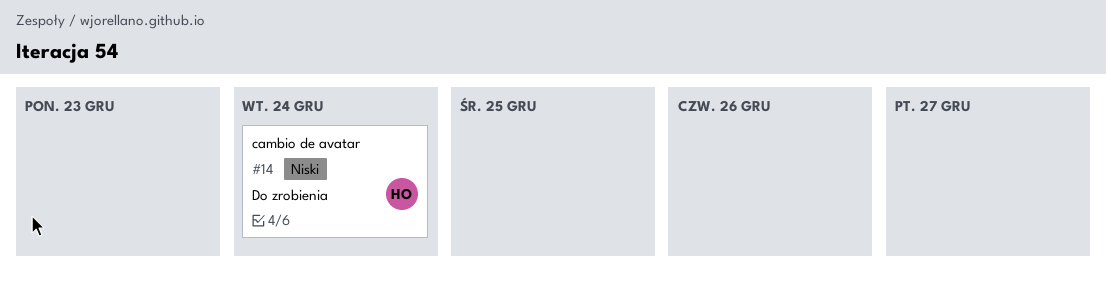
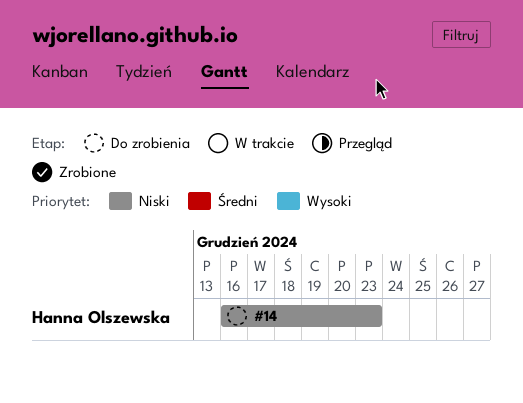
#14, due: Dec 24 -> Dec 23

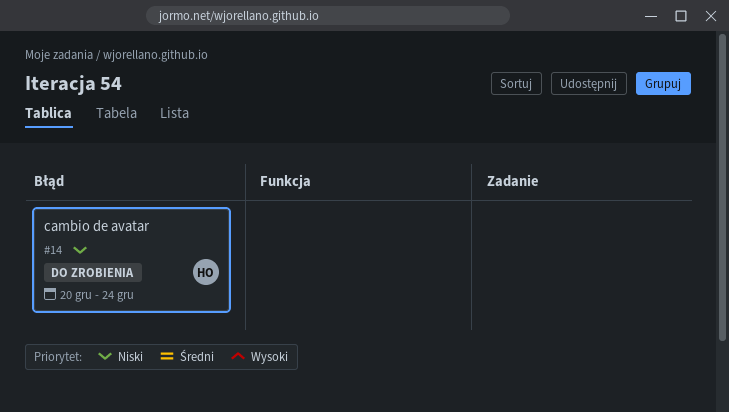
#14, start: Dec 16 -> Dec 20
#14, due: Dec 23 -> Dec 24

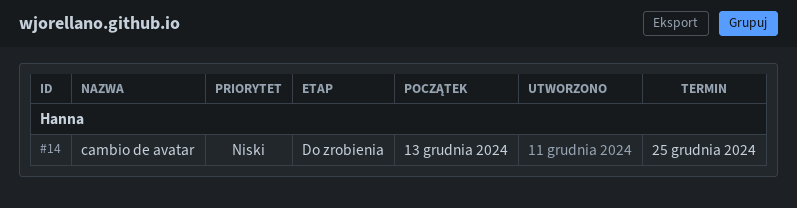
#14, start: Dec 20 -> Dec 13
#14, due: Dec 24 -> Dec 25

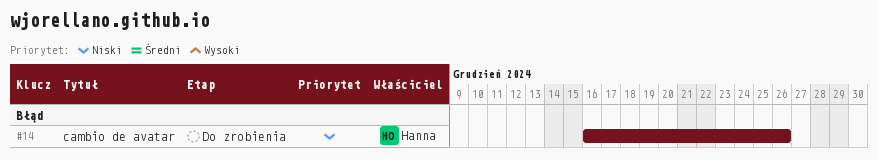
#14, start: Dec 13 -> Dec 16
#14, due: Dec 25 -> Dec 26

